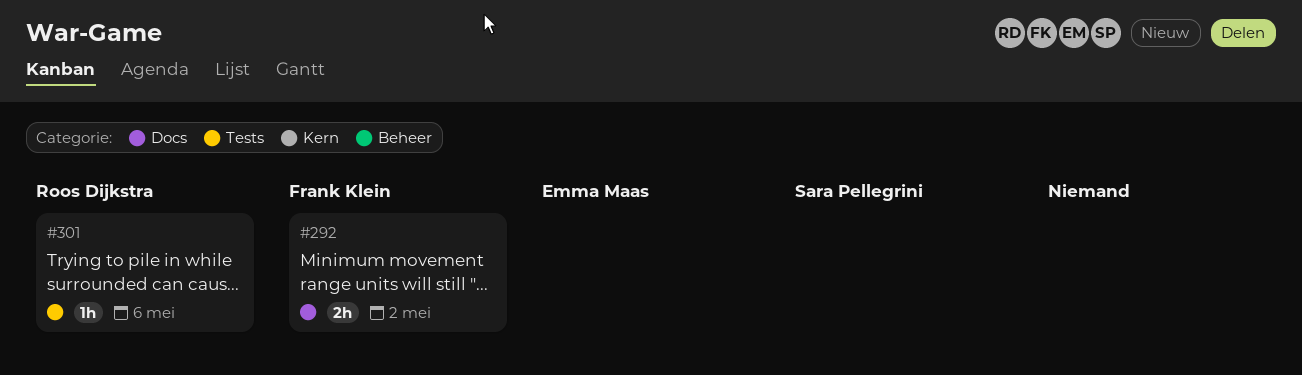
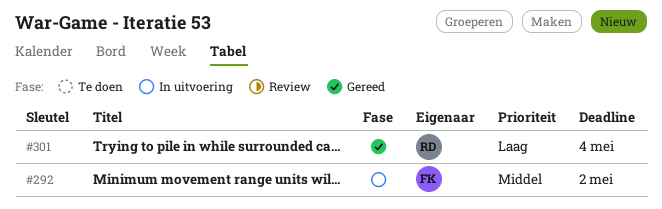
#301, due: May 6 -> May 4

